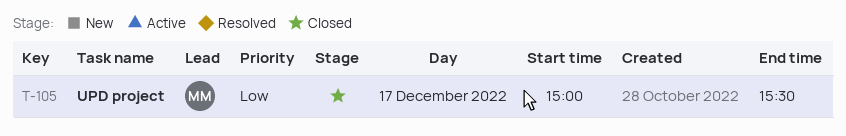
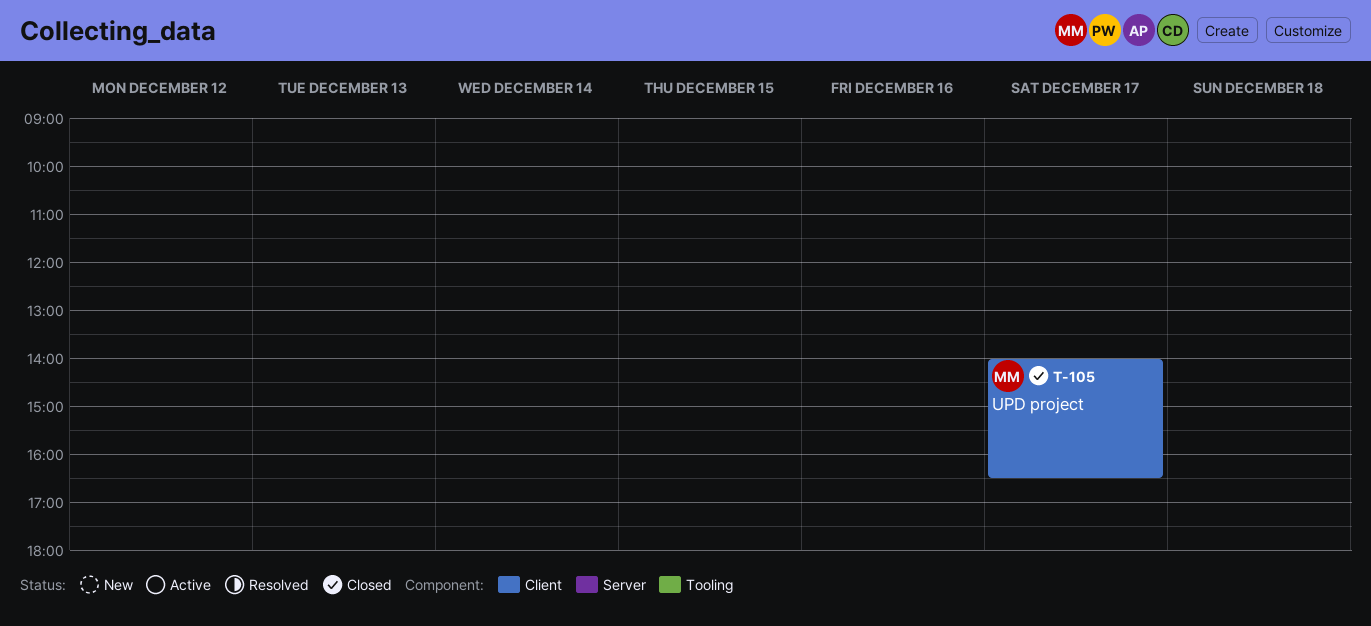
T-105, begins: 15:00 -> 14:00
T-105, ends: 15:30 -> 16:30

